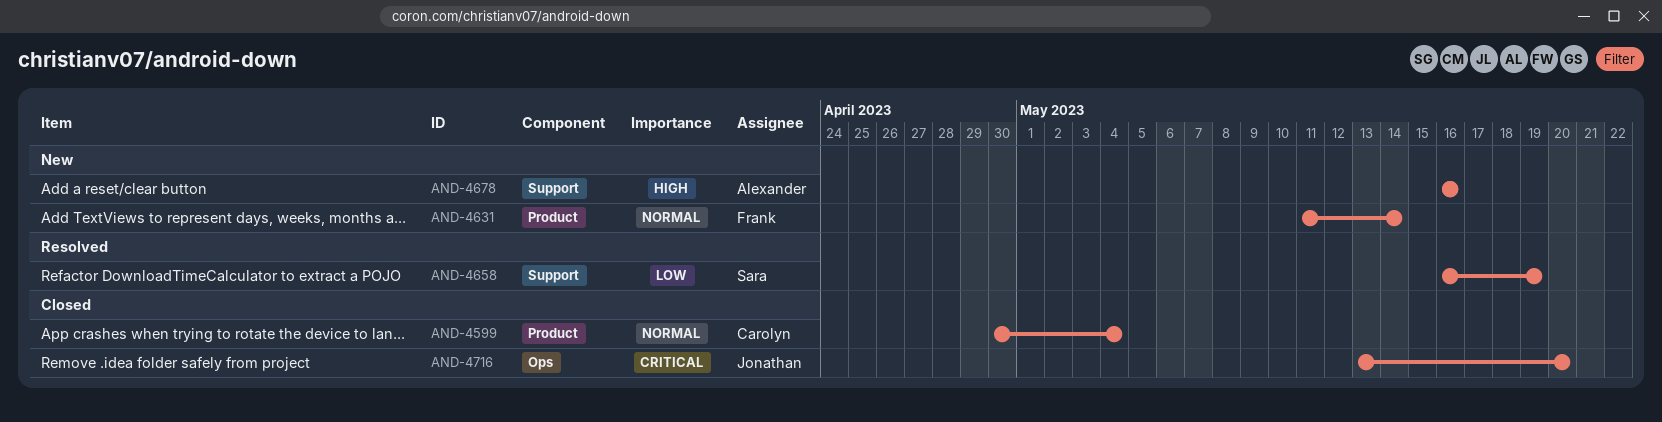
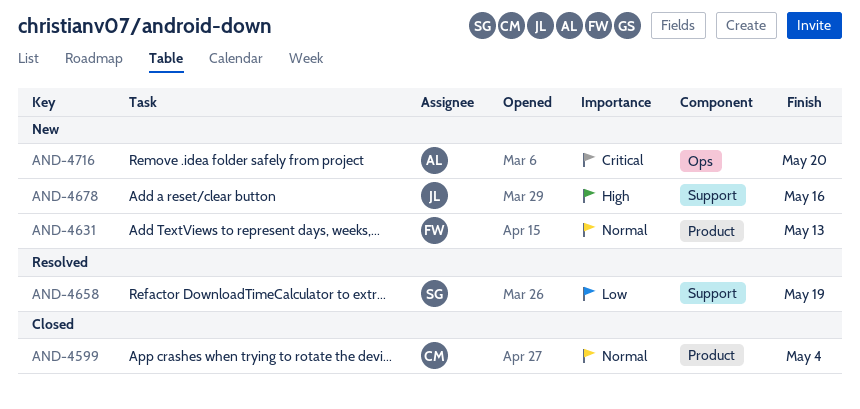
AND-4631, due: May 14 -> May 13
AND-4678, owner: Alexander -> Jonathan
AND-4716, status: Closed -> New
AND-4716, owner: Jonathan -> Alexander

